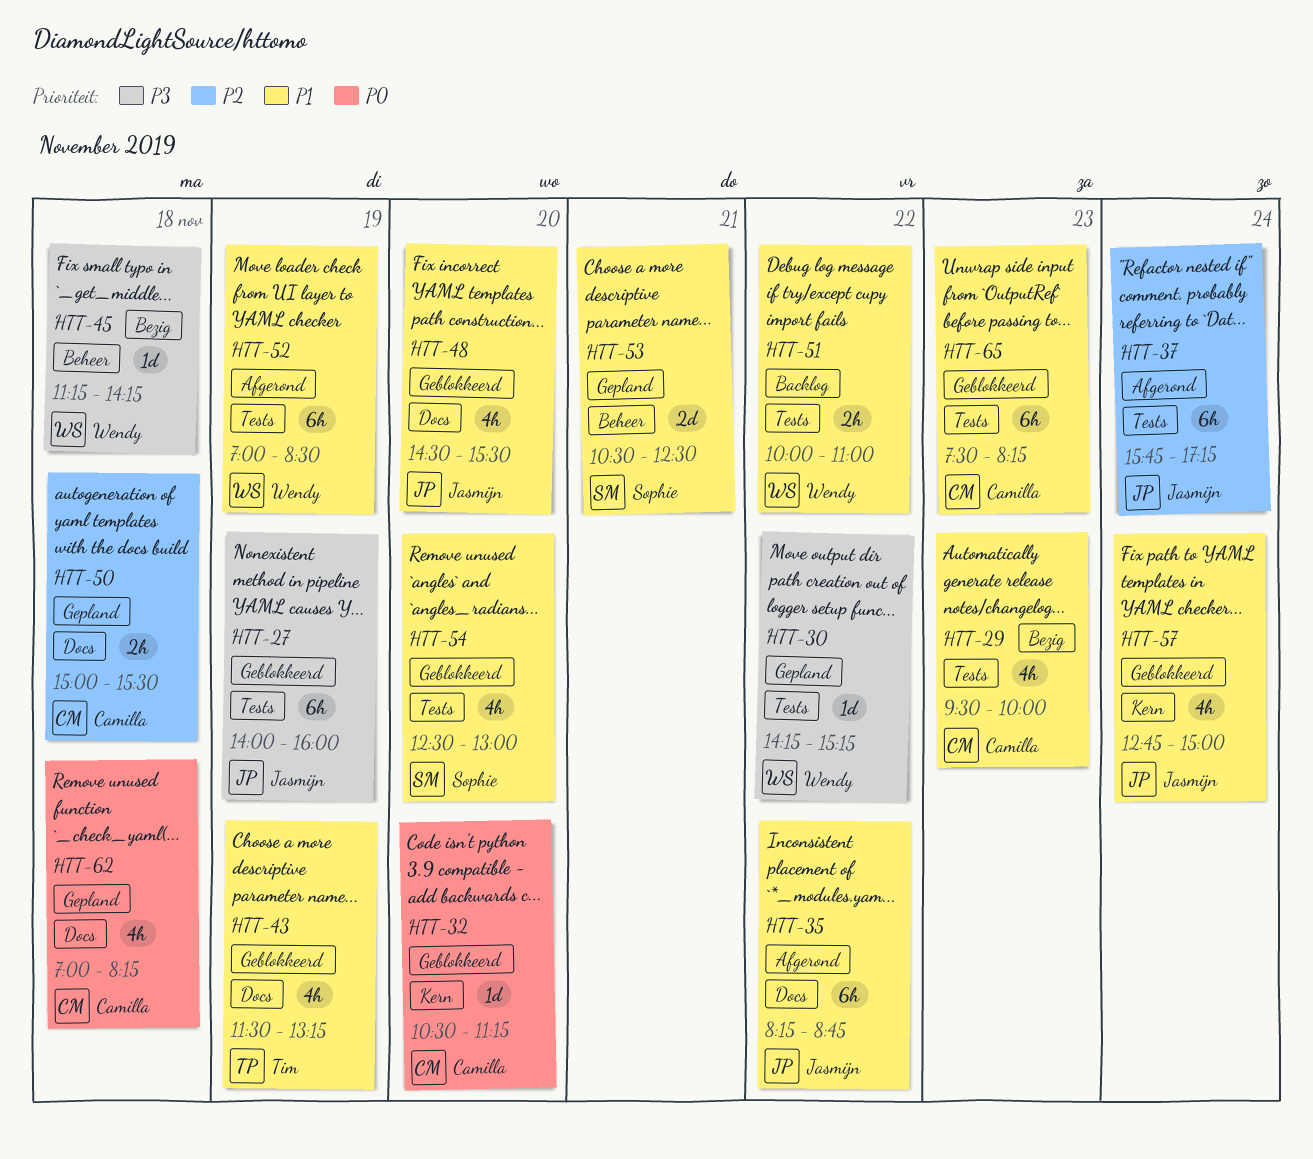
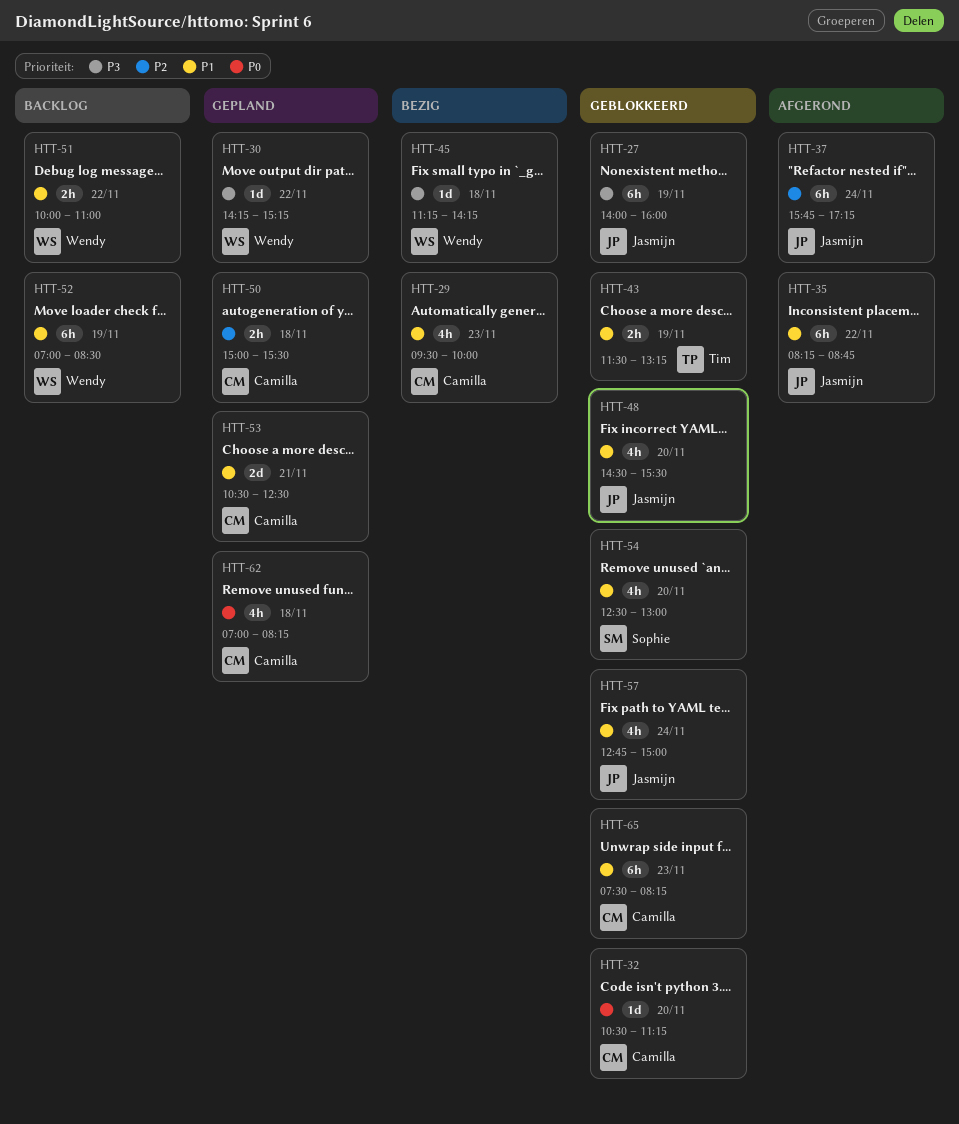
HTT-43, estimate: 4h -> 2h
HTT-52, status: Afgerond -> Backlog
HTT-53, owner: Sophie -> Camilla

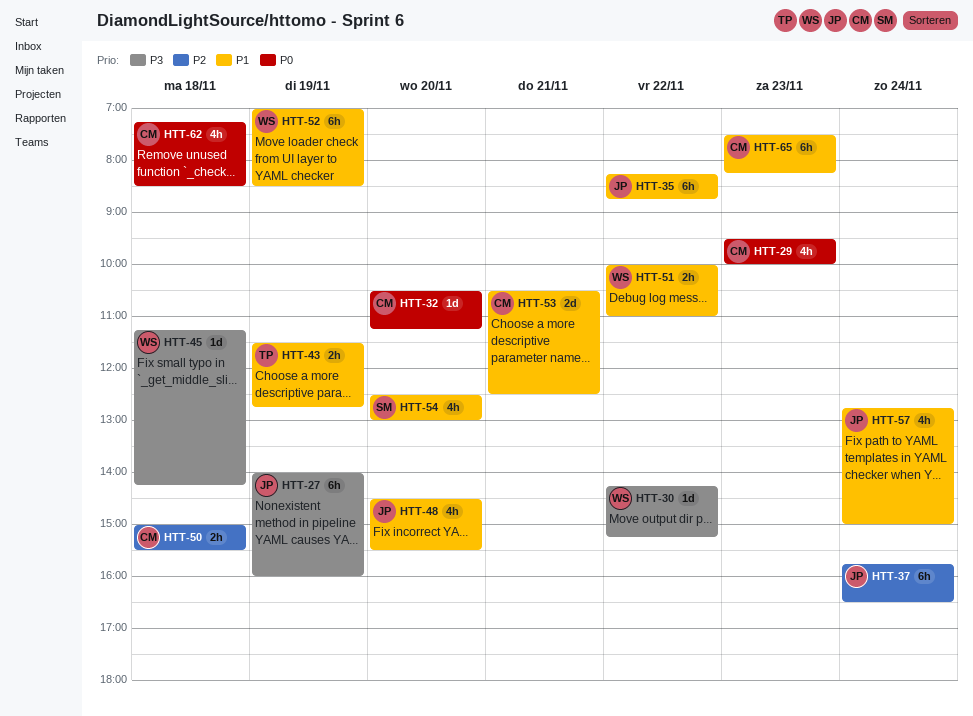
HTT-29, priority: P1 -> P0
HTT-37, ends: 17:15 -> 16:30
HTT-43, ends: 13:15 -> 12:45
HTT-62, begins: 07:00 -> 07:15
HTT-62, ends: 08:15 -> 08:30

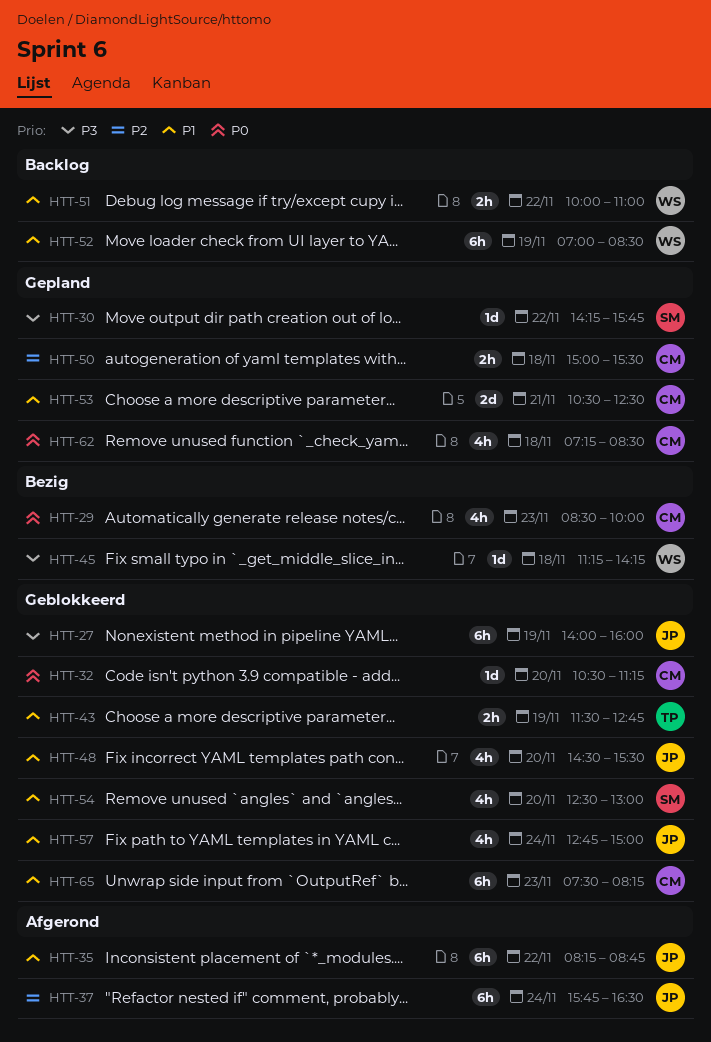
HTT-29, begins: 09:30 -> 08:30
HTT-30, owner: WS -> SM
HTT-30, ends: 15:15 -> 15:45

